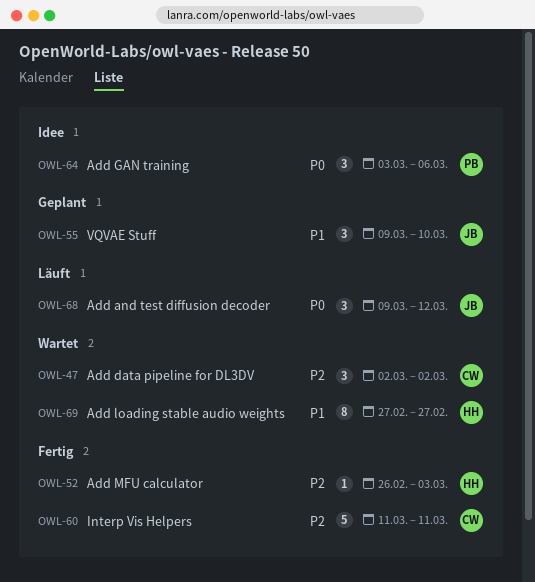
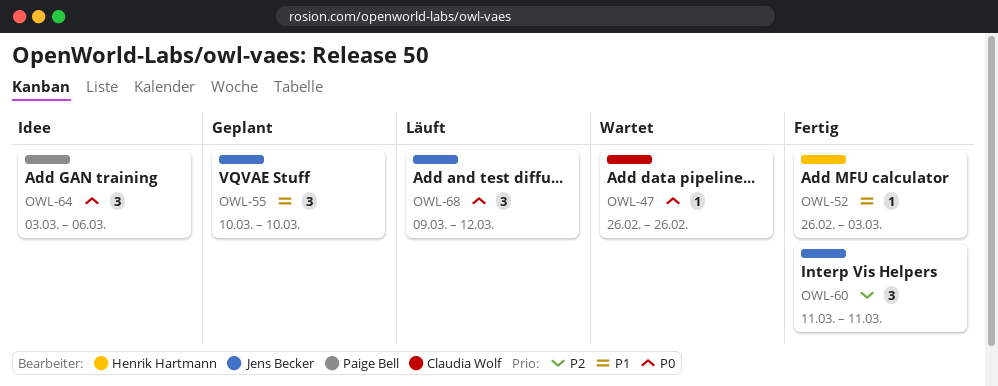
OWL-47, priority: P2 -> P0
OWL-47, estimate: 3 -> 1
OWL-47, start: Mar 2 -> Feb 26
OWL-47, due: Mar 2 -> Feb 26
OWL-52, priority: P2 -> P1
OWL-55, start: Mar 9 -> Mar 10
OWL-60, owner: Claudia Wolf -> Jens Becker
OWL-60, estimate: 5 -> 3
OWL-69: present -> none

